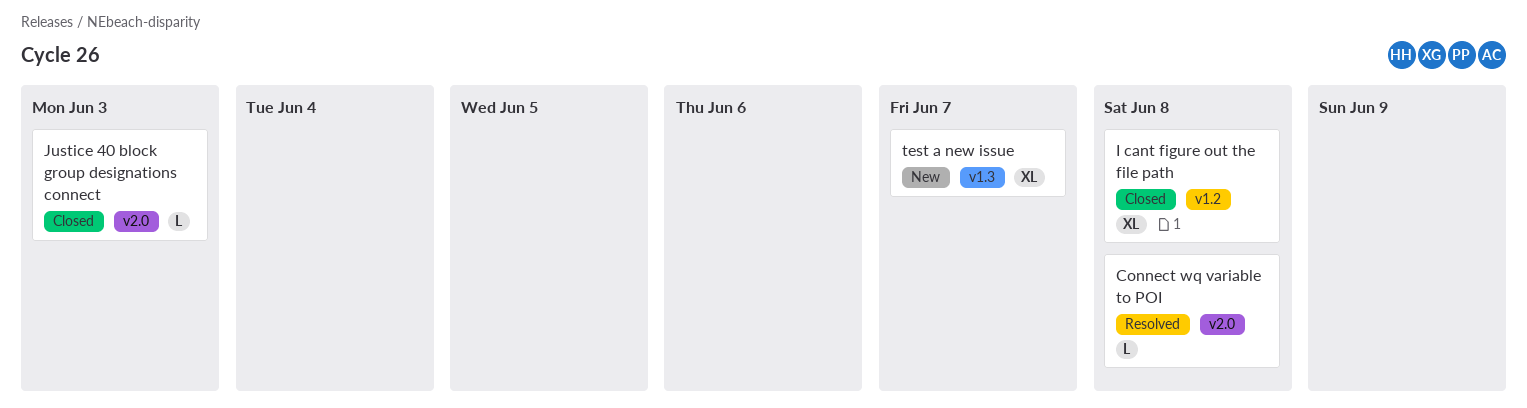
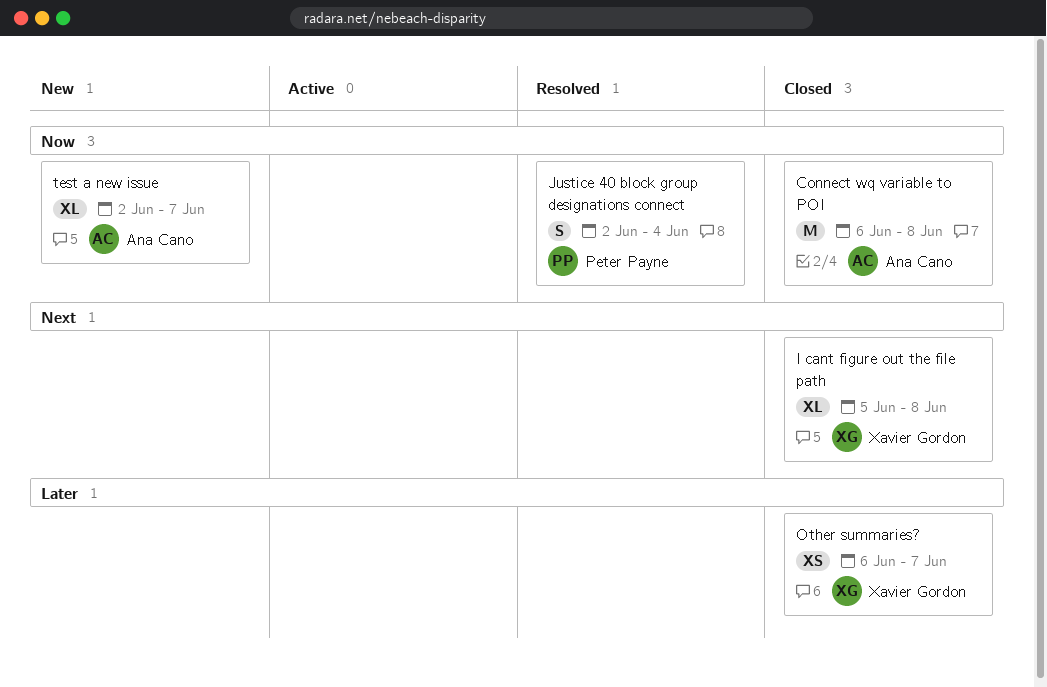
Connect wq variable to POI, status: Resolved -> Closed
Connect wq variable to POI, estimate: L -> M
Justice 40 block group designations connect, status: Closed -> Resolved
Justice 40 block group designations connect, estimate: L -> S
Justice 40 block group designations connect, due: Jun 3 -> Jun 4
Other summaries?: none -> present

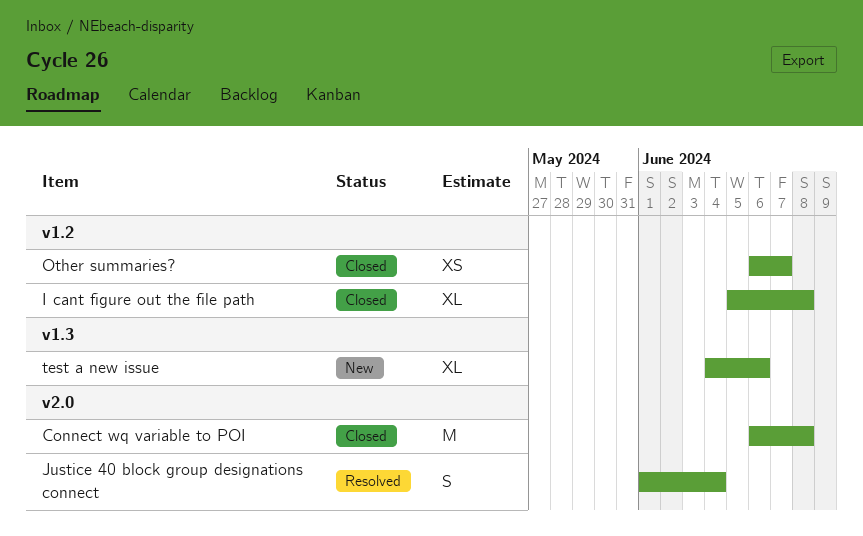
Justice 40 block group designations connect, start: Jun 2 -> Jun 1
test a new issue, start: Jun 2 -> Jun 4
test a new issue, due: Jun 7 -> Jun 6

